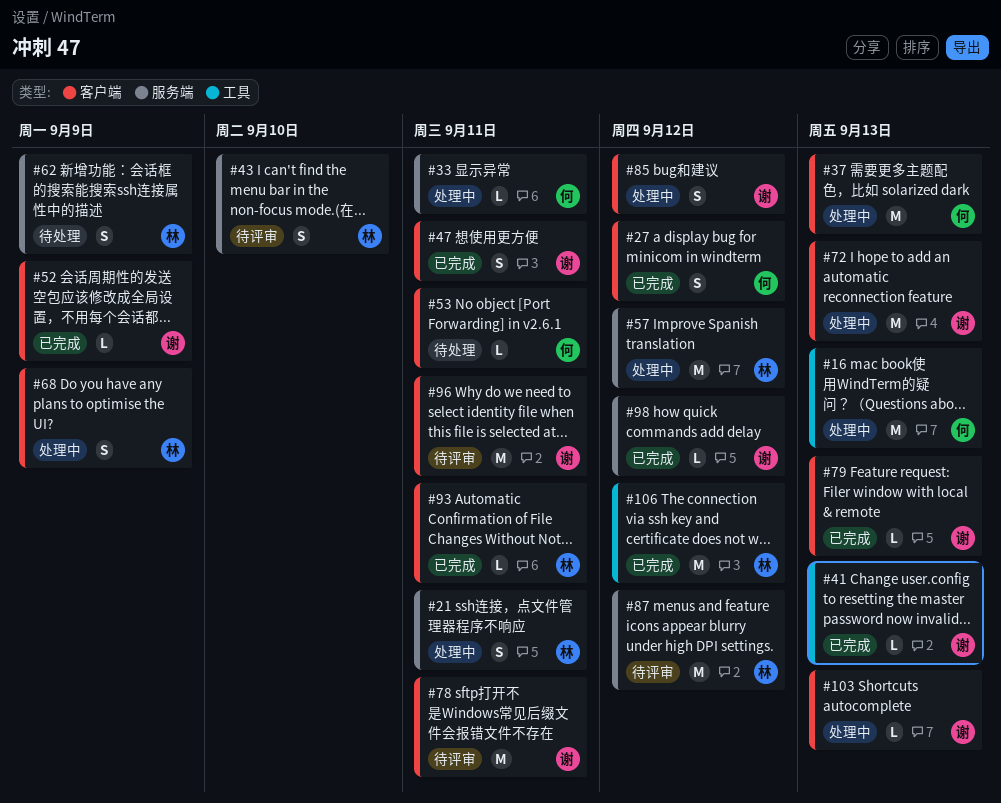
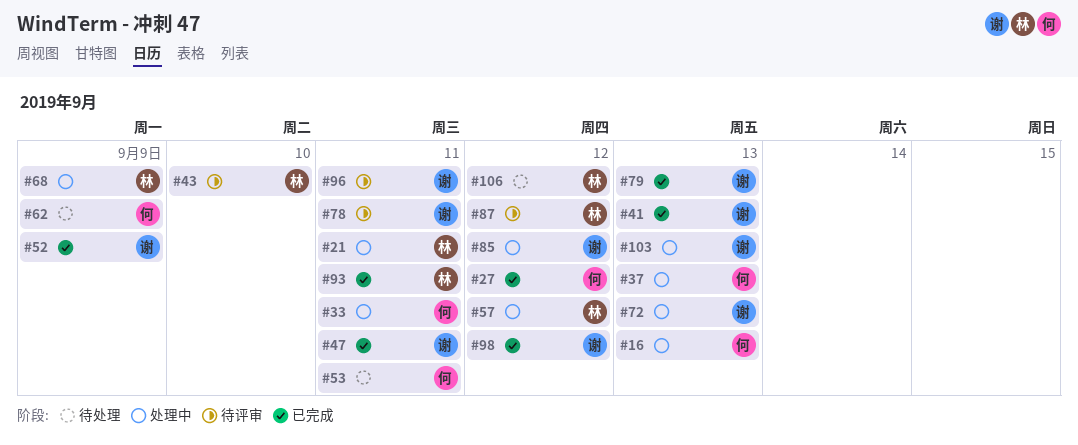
#62, owner: 林 -> 何
#106, status: 已完成 -> 待处理

